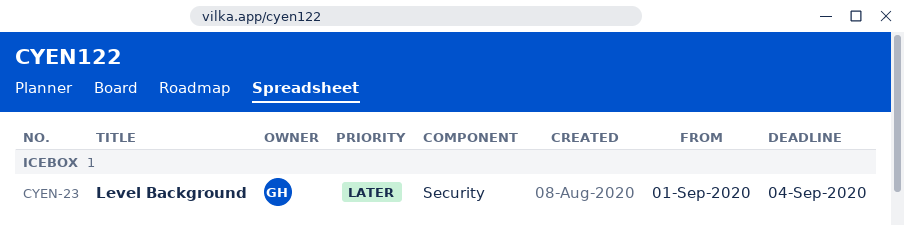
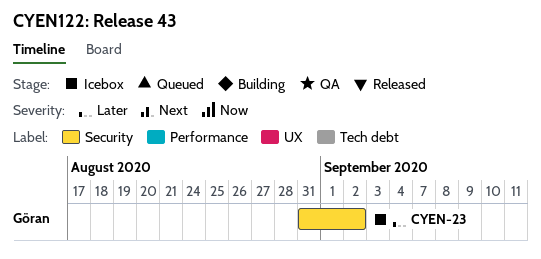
CYEN-23, start: Sep 1 -> Aug 31
CYEN-23, due: Sep 4 -> Sep 2

